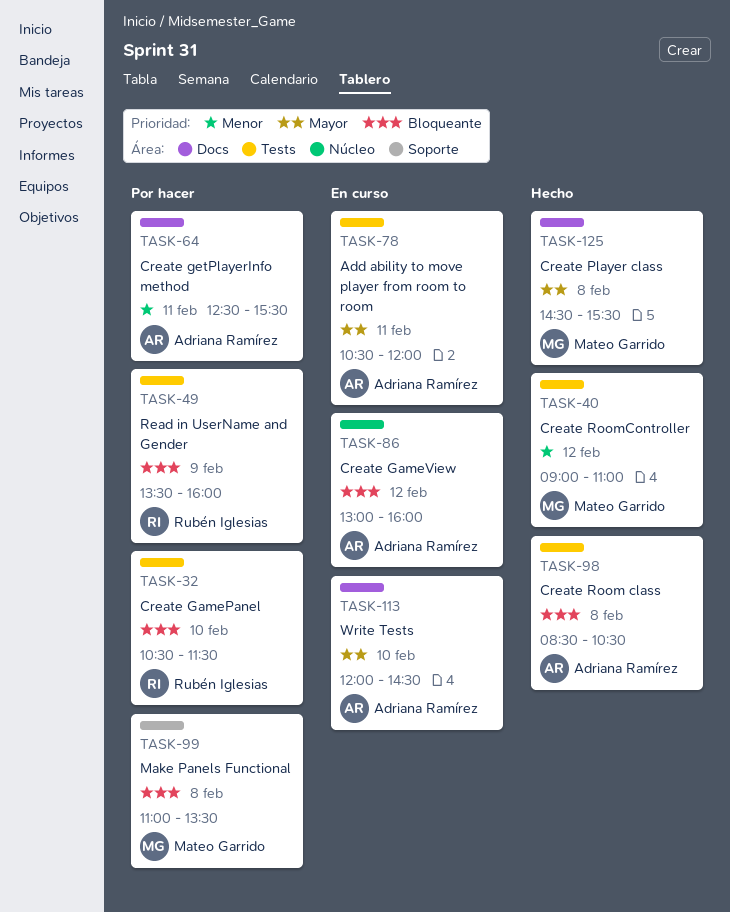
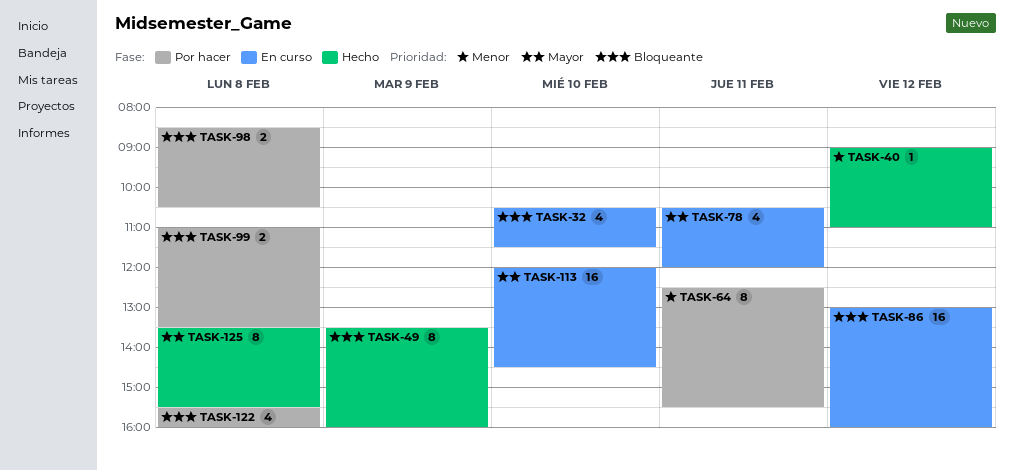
TASK-32, status: Por hacer -> En curso
TASK-49, status: Por hacer -> Hecho
TASK-98, status: Hecho -> Por hacer
TASK-122: none -> present
TASK-125, begins: 14:30 -> 13:30

